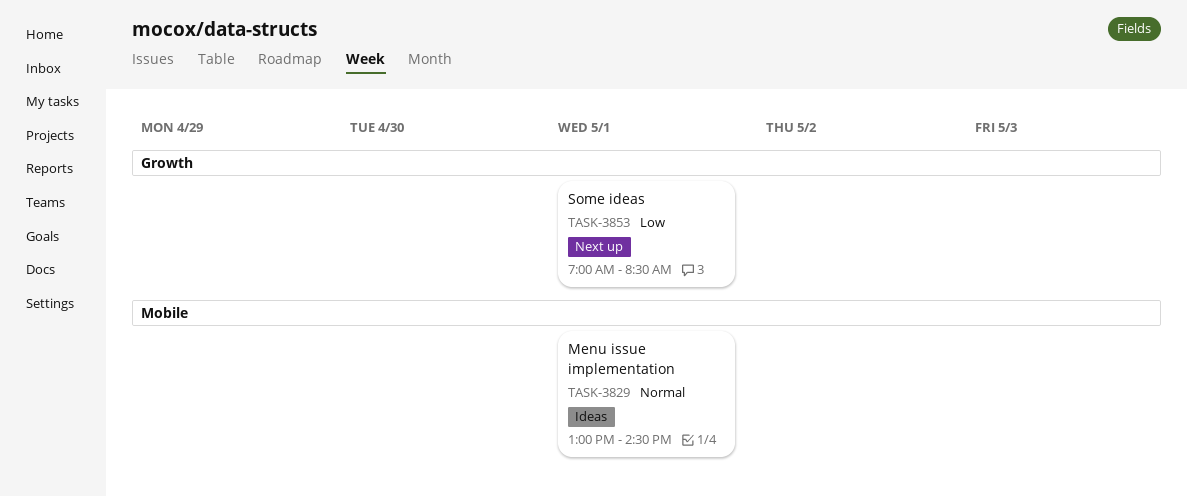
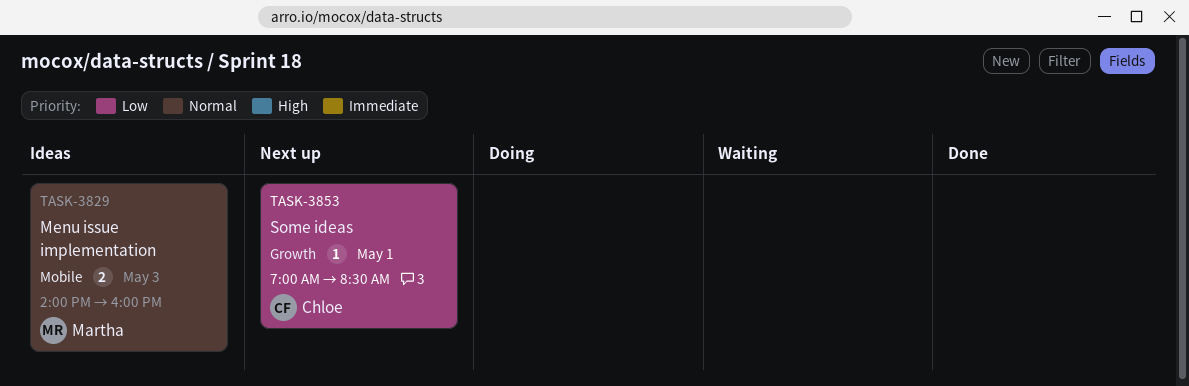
TASK-3829, day: May 1 -> May 3
TASK-3829, begins: 13:00 -> 14:00
TASK-3829, ends: 14:30 -> 16:00

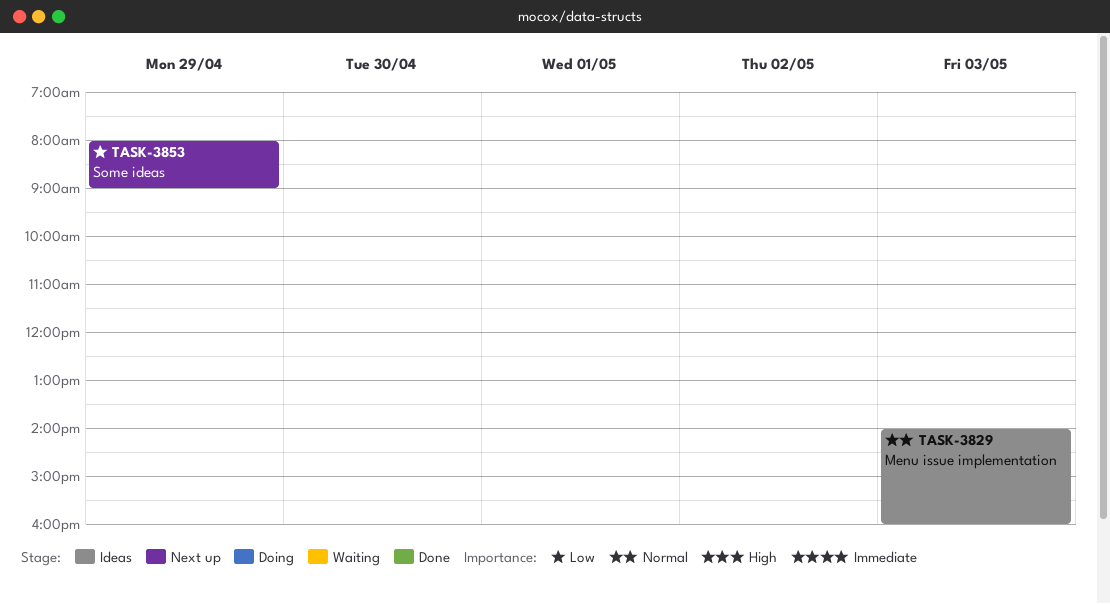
TASK-3853, day: May 1 -> Apr 29
TASK-3853, begins: 07:00 -> 08:00
TASK-3853, ends: 08:30 -> 09:00

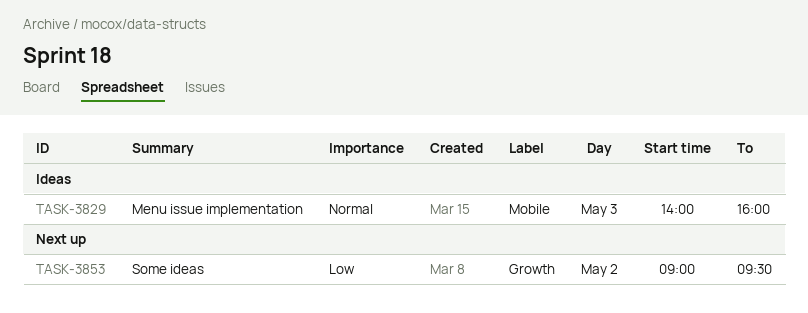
TASK-3853, day: Apr 29 -> May 2
TASK-3853, begins: 08:00 -> 09:00
TASK-3853, ends: 09:00 -> 09:30

